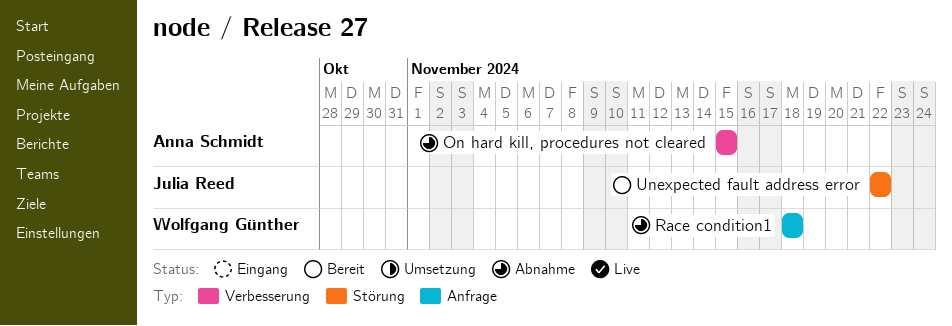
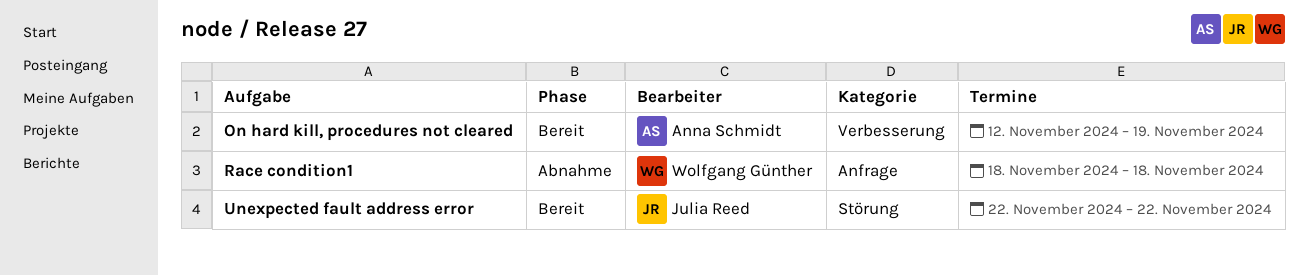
On hard kill, procedures not cleared, status: Abnahme -> Bereit
On hard kill, procedures not cleared, start: Nov 15 -> Nov 12
On hard kill, procedures not cleared, due: Nov 15 -> Nov 19

